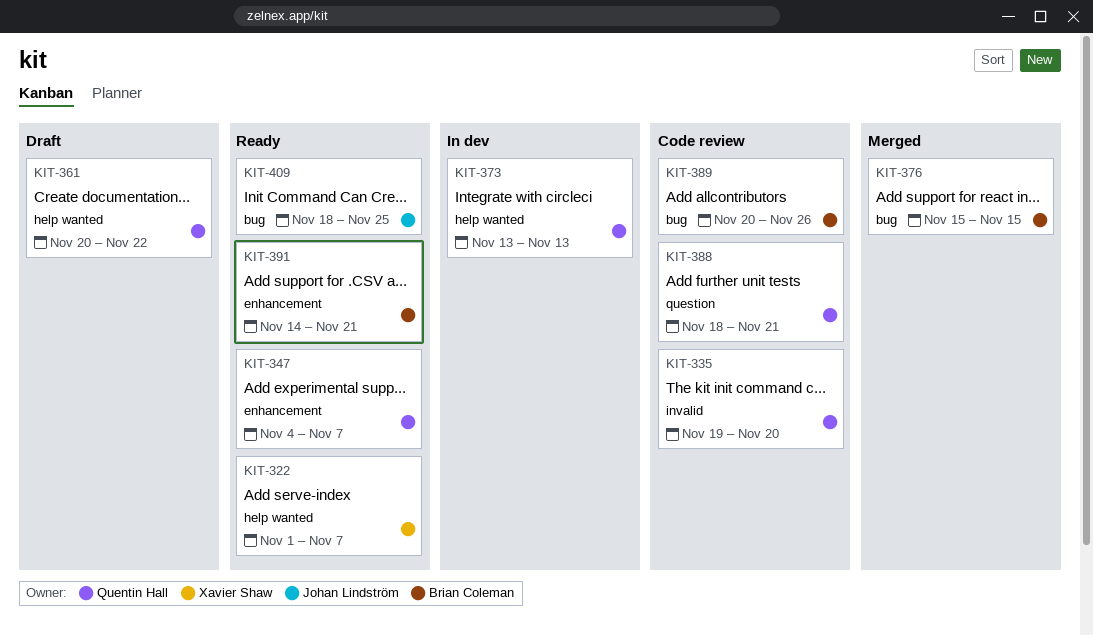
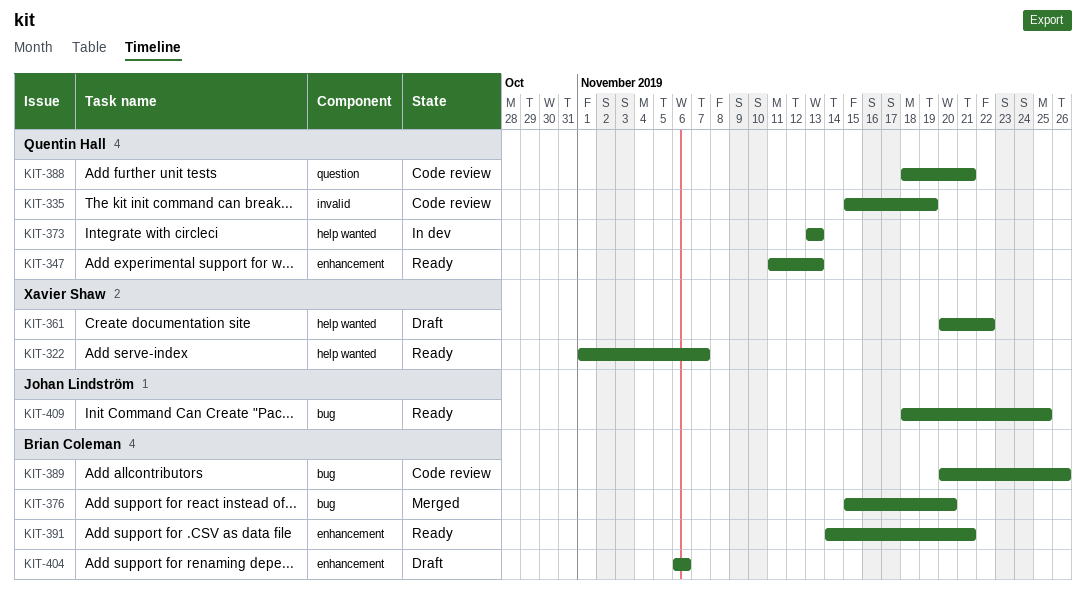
KIT-335, start: Nov 19 -> Nov 15
KIT-335, due: Nov 20 -> Nov 19
KIT-347, start: Nov 4 -> Nov 11
KIT-347, due: Nov 7 -> Nov 13
KIT-361, owner: Quentin Hall -> Xavier Shaw
KIT-376, due: Nov 15 -> Nov 20
KIT-404: none -> present

